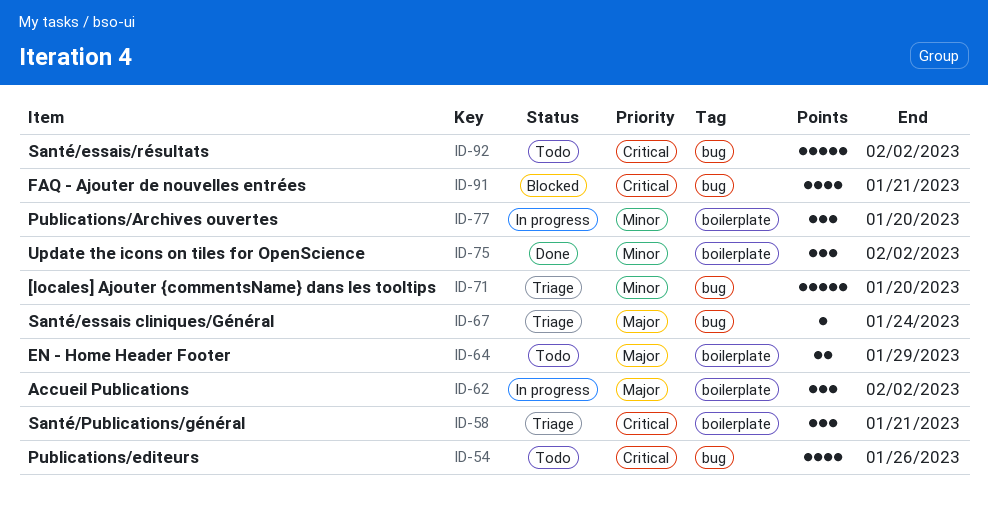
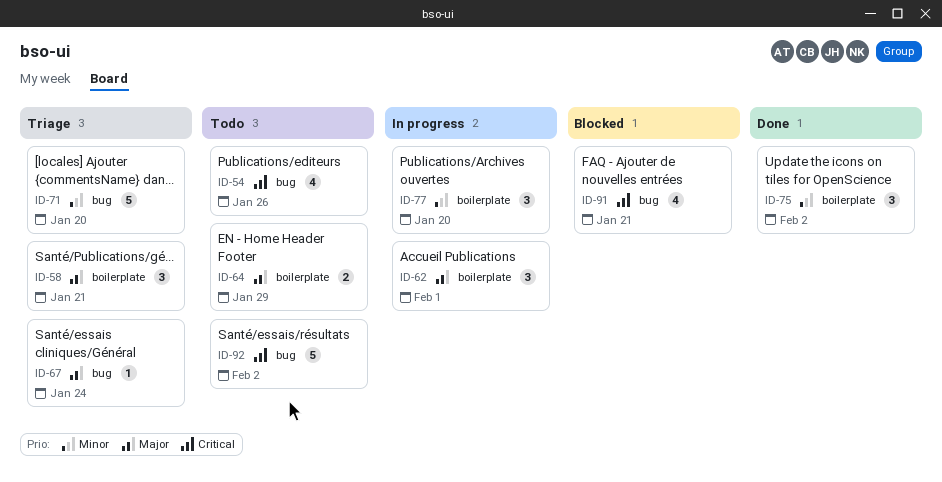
ID-58, priority: Critical -> Major
ID-62, due: Feb 2 -> Feb 1

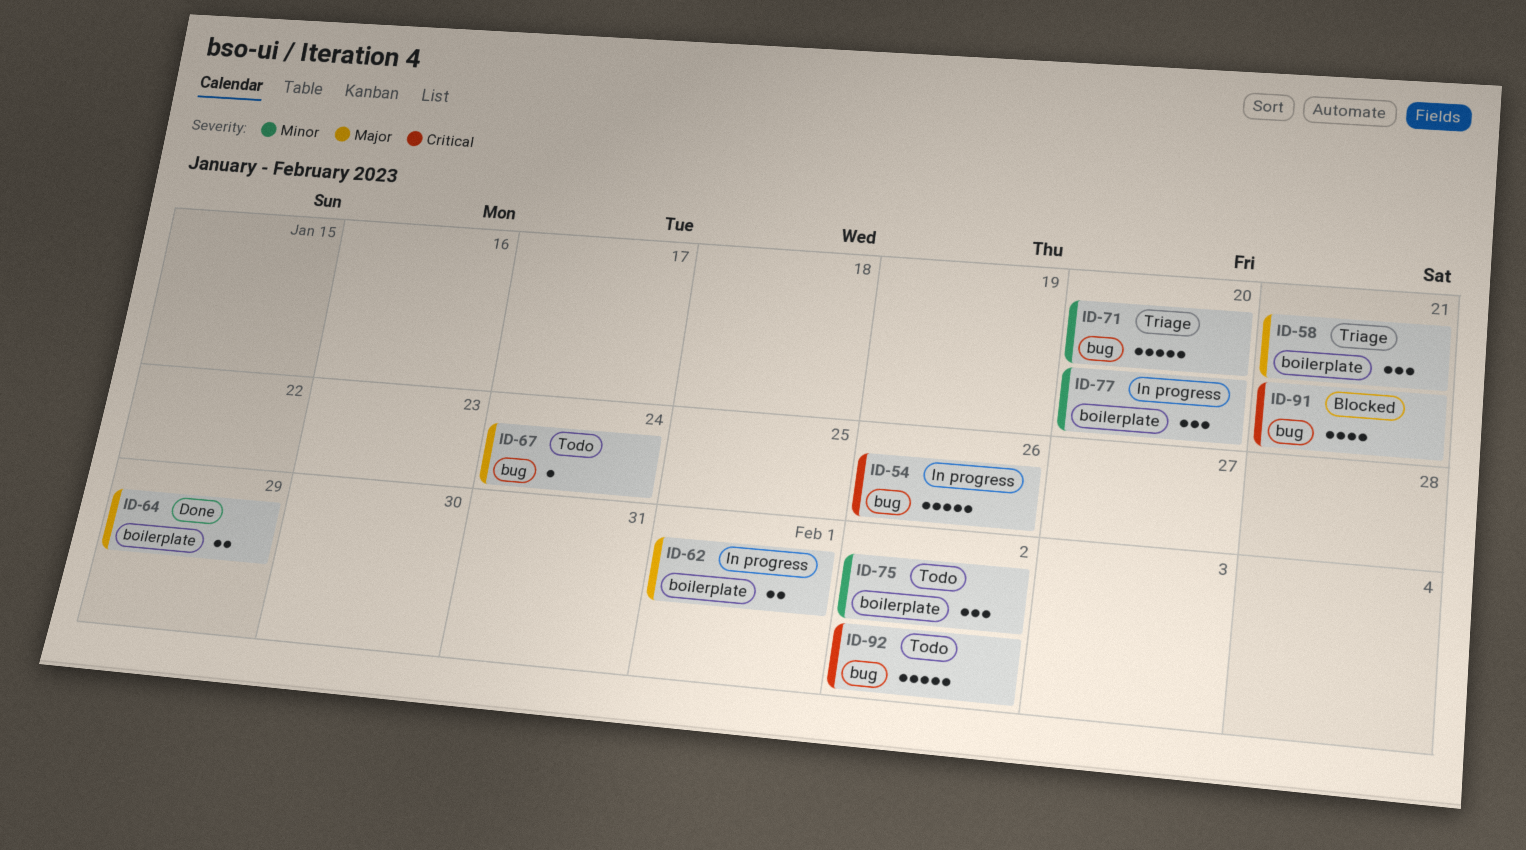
ID-54, status: Todo -> In progress
ID-54, estimate: 4 -> 5
ID-62, estimate: 3 -> 2
ID-64, status: Todo -> Done
ID-67, status: Triage -> Todo
ID-75, status: Done -> Todo

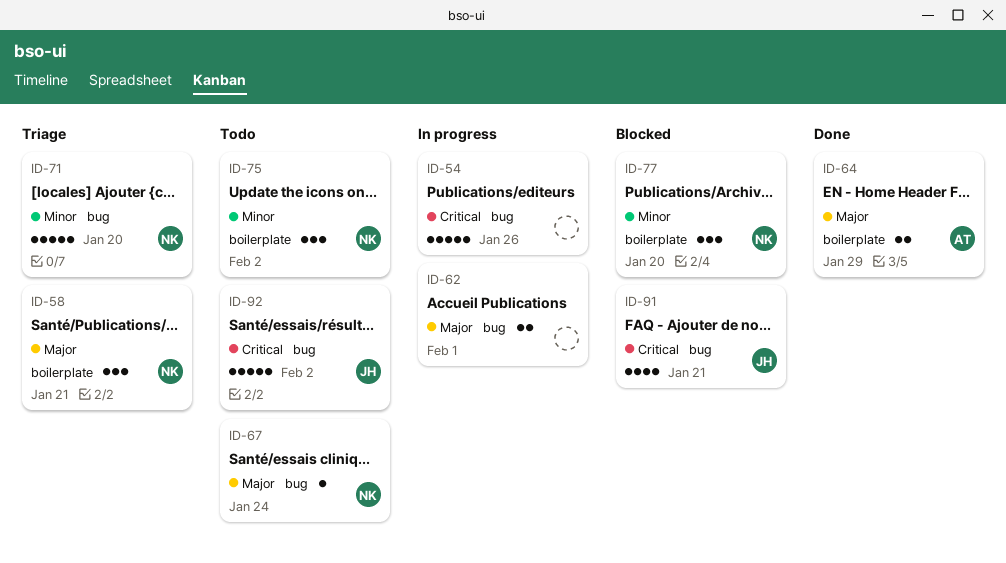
ID-62, label: boilerplate -> bug
ID-77, status: In progress -> Blocked

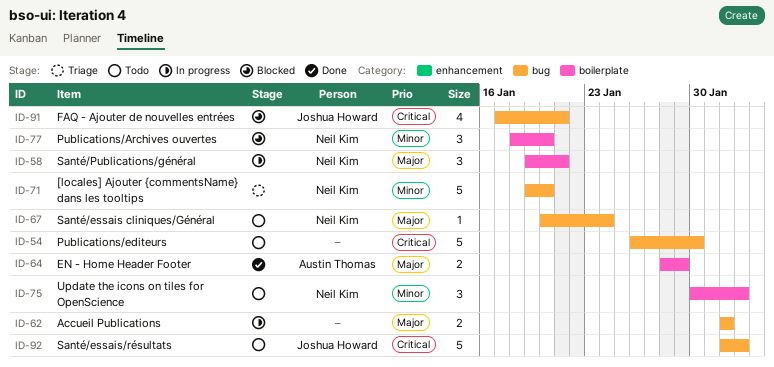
ID-54, status: In progress -> Todo
ID-54, due: Jan 26 -> Jan 30
ID-58, status: Triage -> In progress

